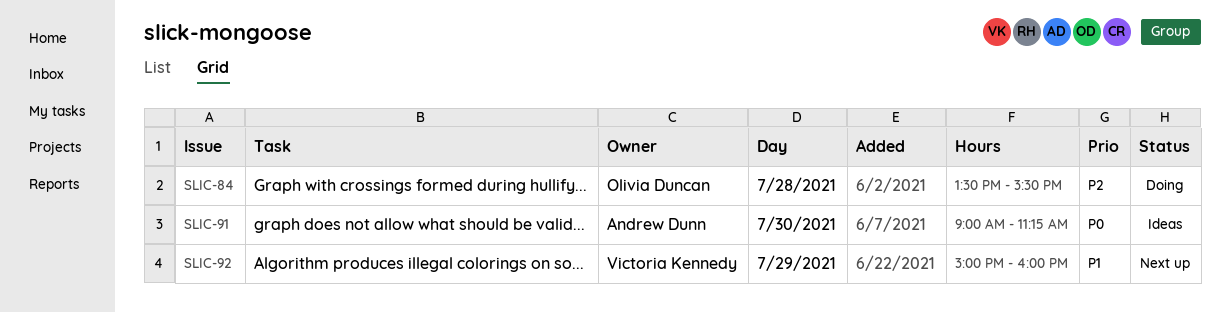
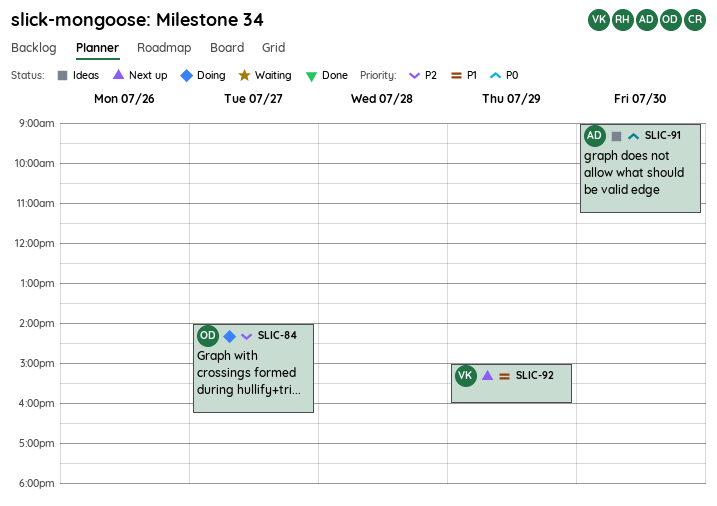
SLIC-84, day: Jul 28 -> Jul 27
SLIC-84, begins: 13:30 -> 14:00
SLIC-84, ends: 15:30 -> 16:15

